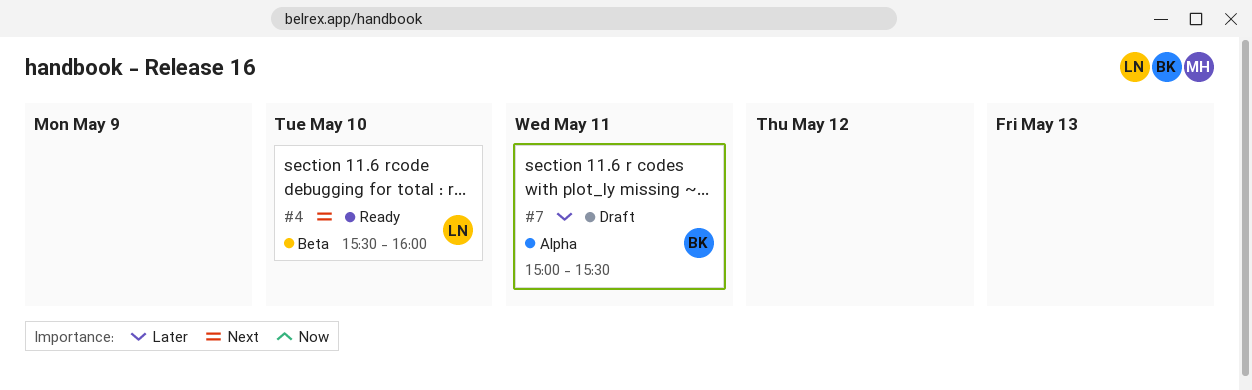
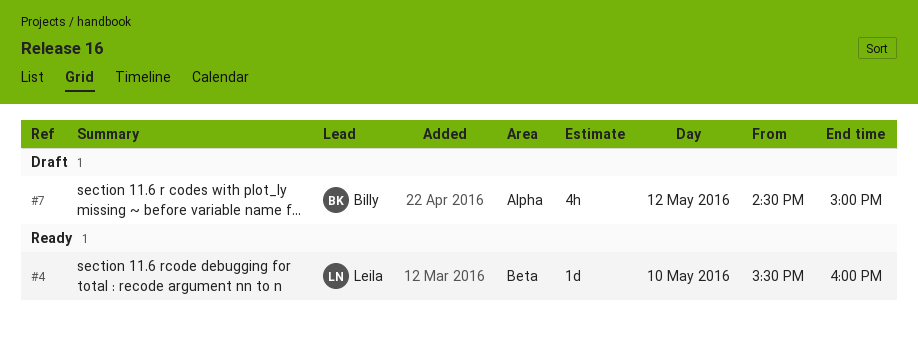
#7, day: May 11 -> May 12
#7, begins: 15:00 -> 14:30
#7, ends: 15:30 -> 15:00

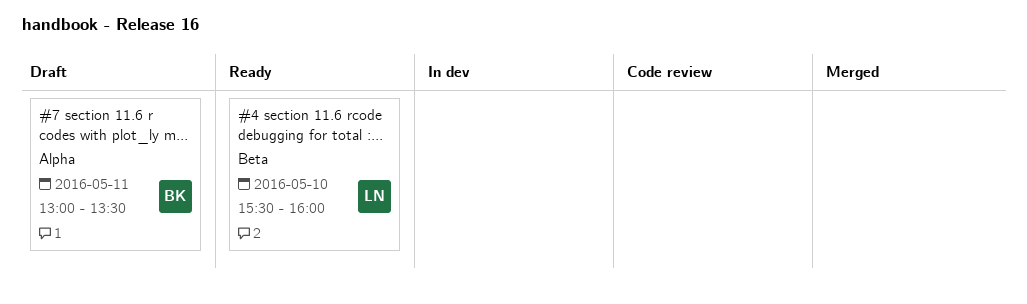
#7, day: May 12 -> May 11
#7, begins: 14:30 -> 13:00
#7, ends: 15:00 -> 13:30

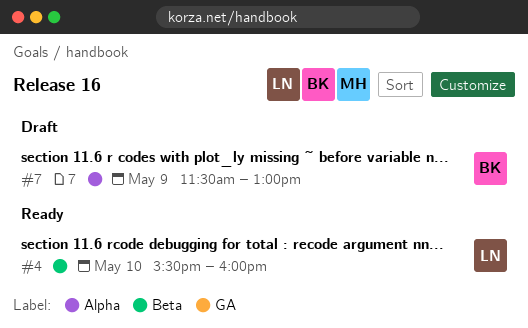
#7, day: May 11 -> May 9
#7, begins: 13:00 -> 11:30
#7, ends: 13:30 -> 13:00

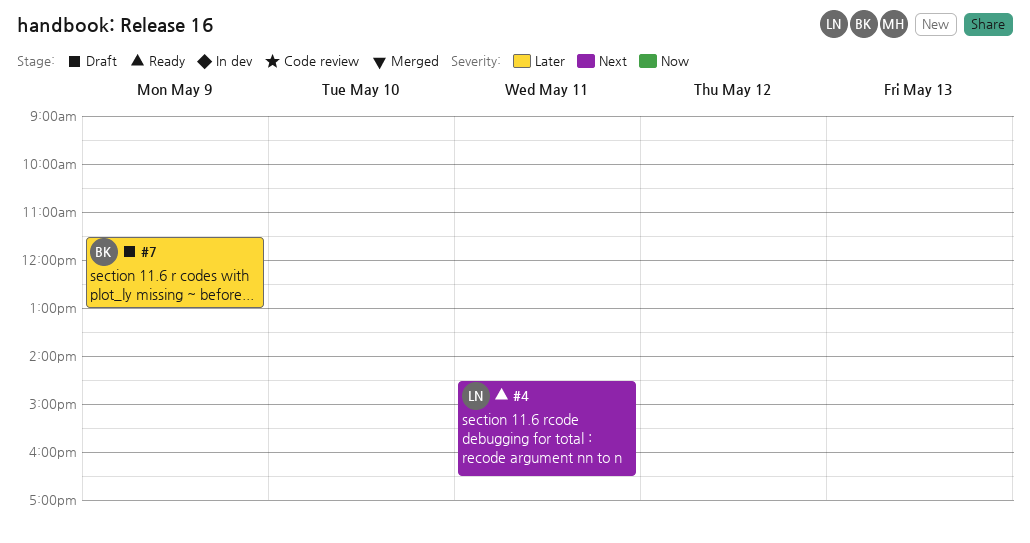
#4, day: May 10 -> May 11
#4, begins: 15:30 -> 14:30
#4, ends: 16:00 -> 16:30

